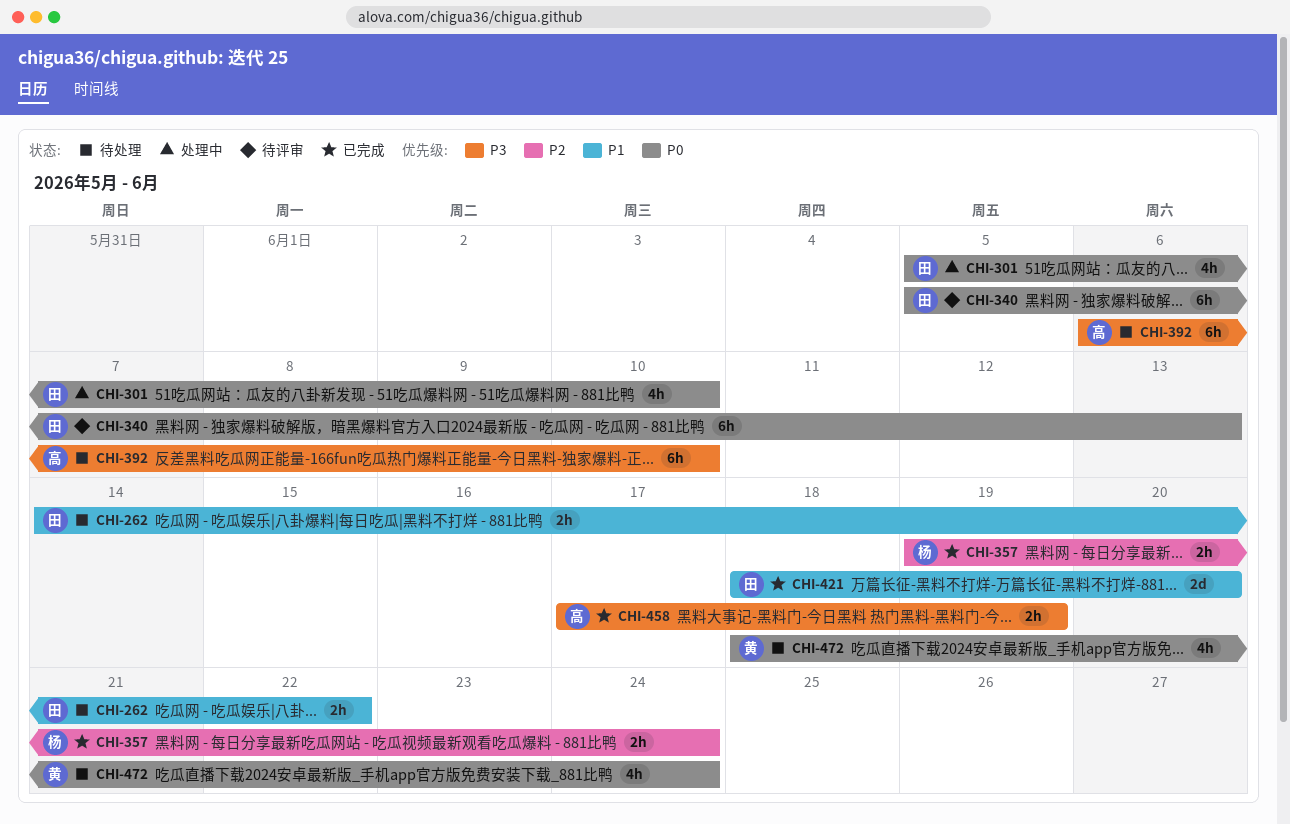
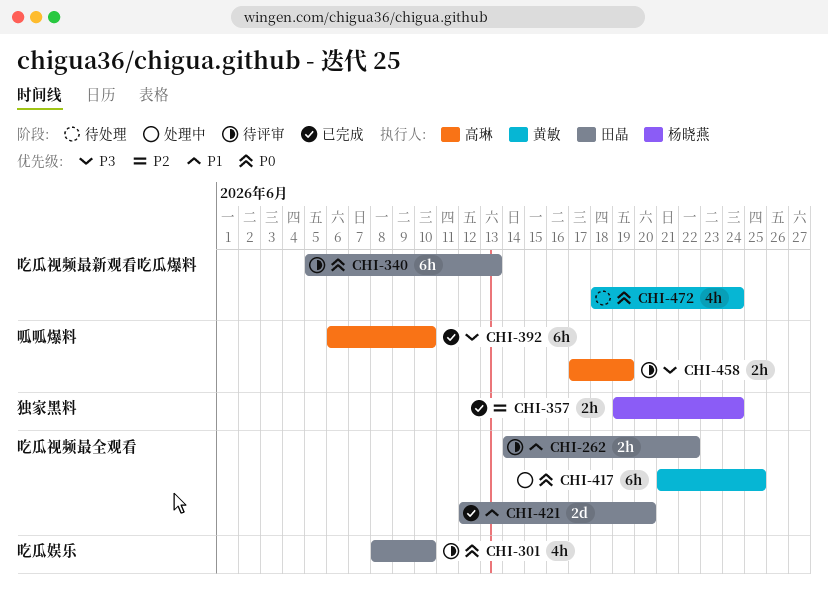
CHI-262, status: 待处理 -> 待评审
CHI-301, status: 处理中 -> 待评审
CHI-301, start: Jun 5 -> Jun 8
CHI-392, status: 待处理 -> 已完成
CHI-417: none -> present
CHI-421, start: Jun 18 -> Jun 12
CHI-458, status: 已完成 -> 待评审

